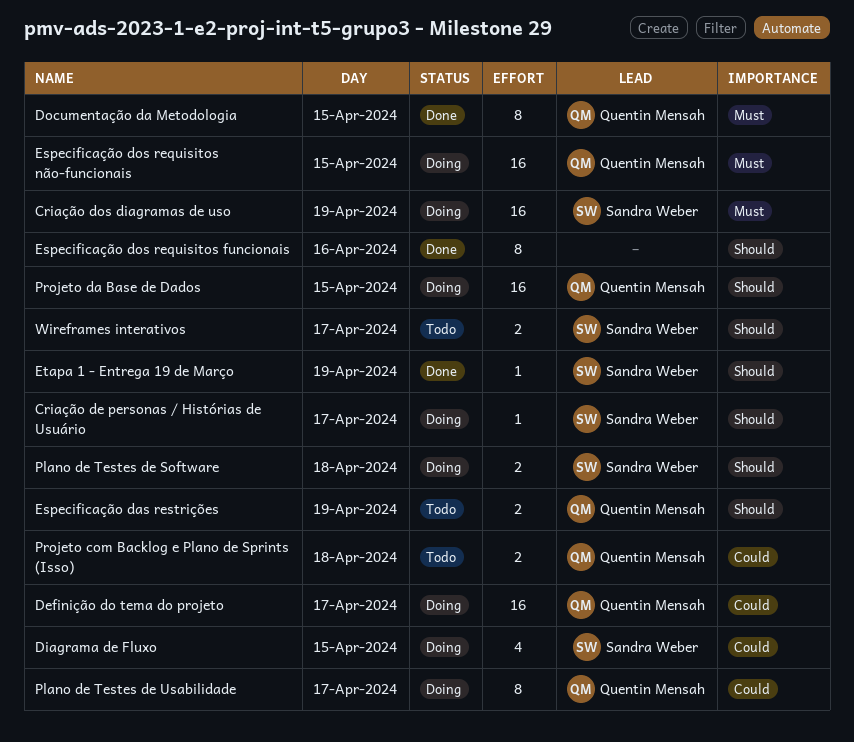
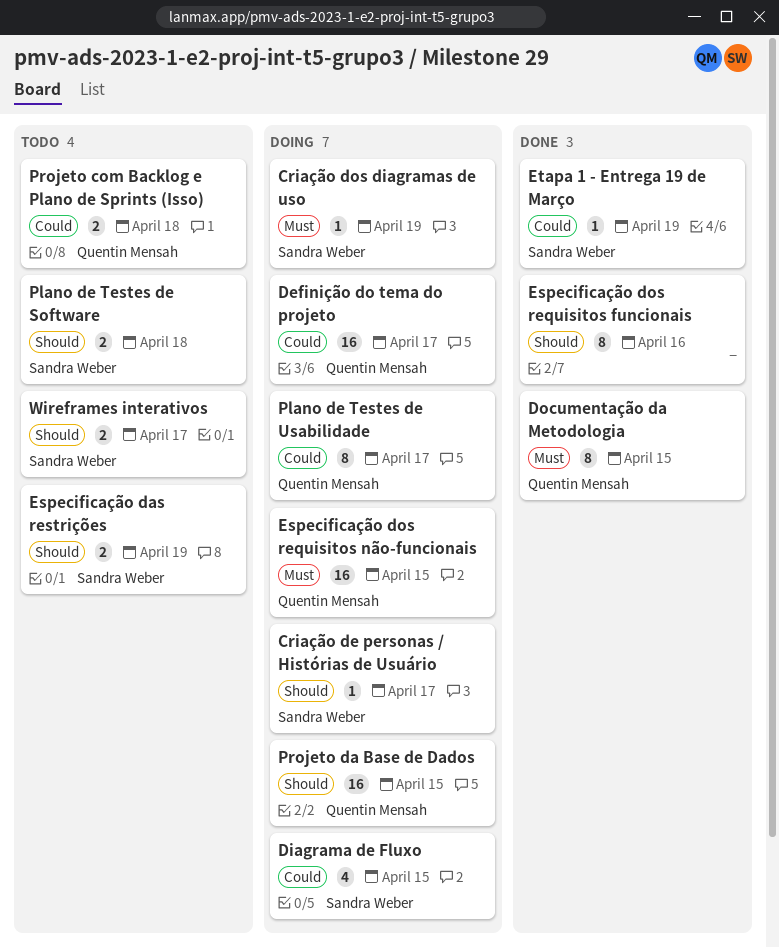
Criação dos diagramas de uso, estimate: 16 -> 1
Especificação das restrições, owner: Quentin Mensah -> Sandra Weber
Etapa 1 - Entrega 19 de Março, priority: Should -> Could
Plano de Testes de Software, status: Doing -> Todo

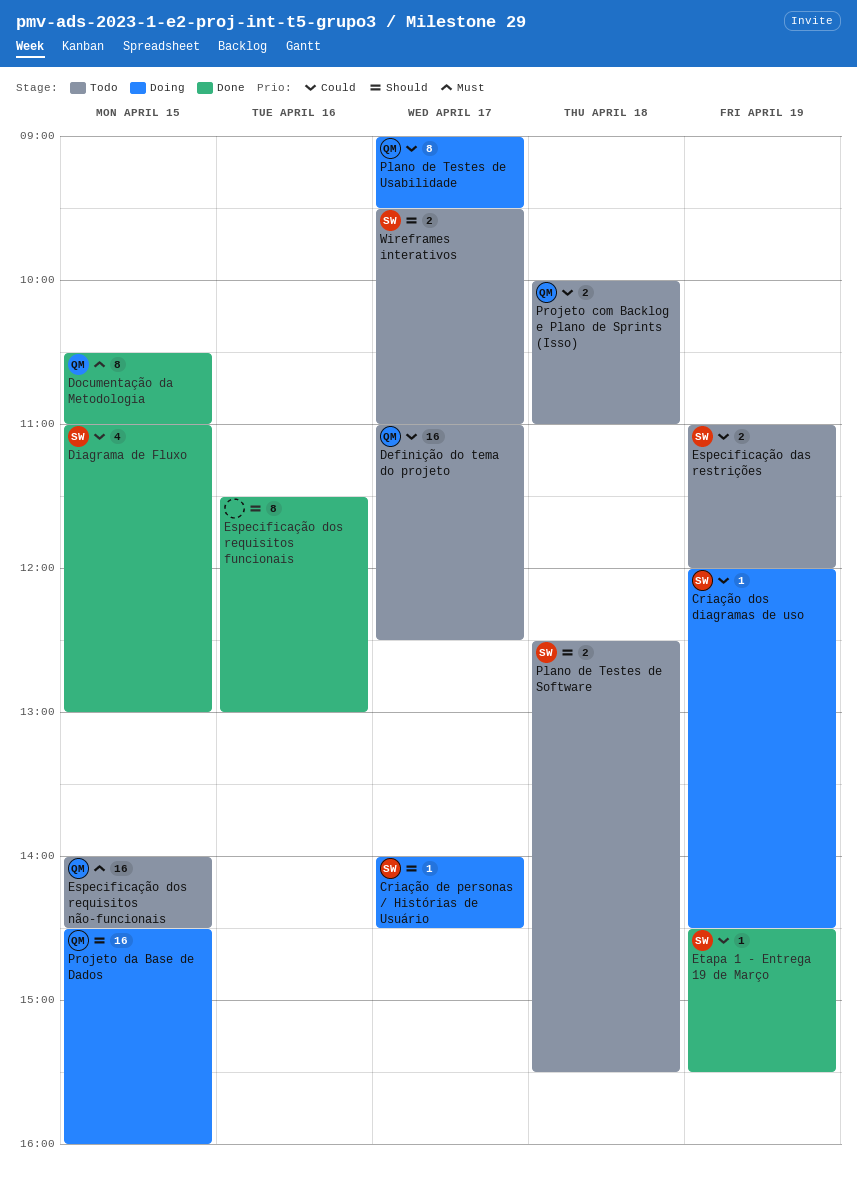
Criação dos diagramas de uso, priority: Must -> Could
Definição do tema do projeto, status: Doing -> Todo
Diagrama de Fluxo, status: Doing -> Done
Especificação das restrições, priority: Should -> Could
Especificação dos requisitos não-funcionais, status: Doing -> Todo

